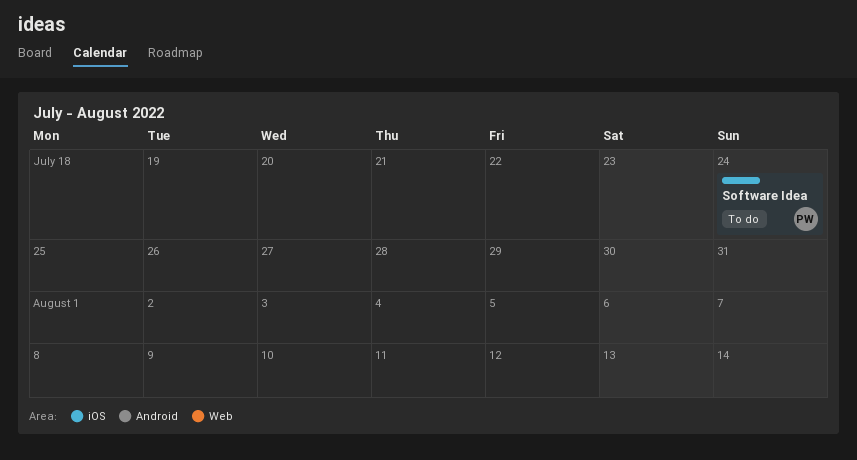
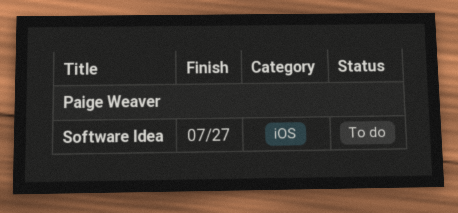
Software Idea, due: Jul 24 -> Jul 27

